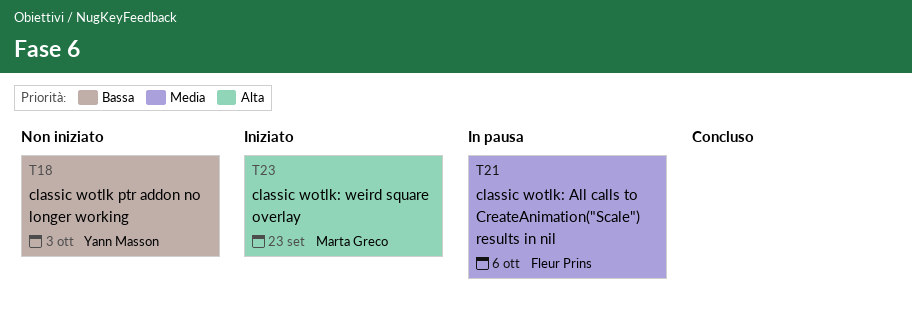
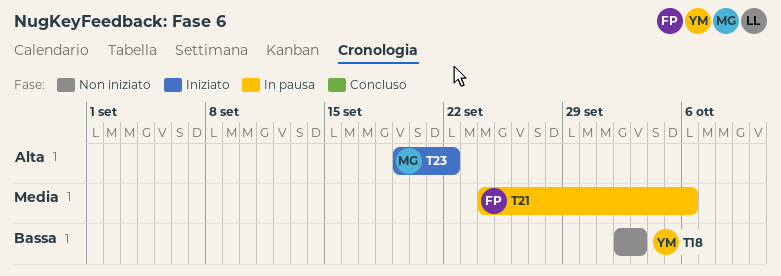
T23, due: Sep 23 -> Sep 22

